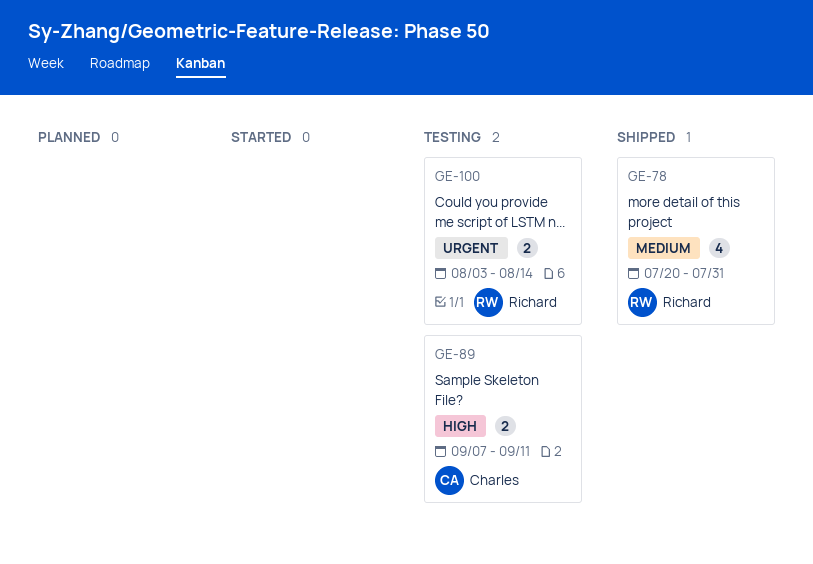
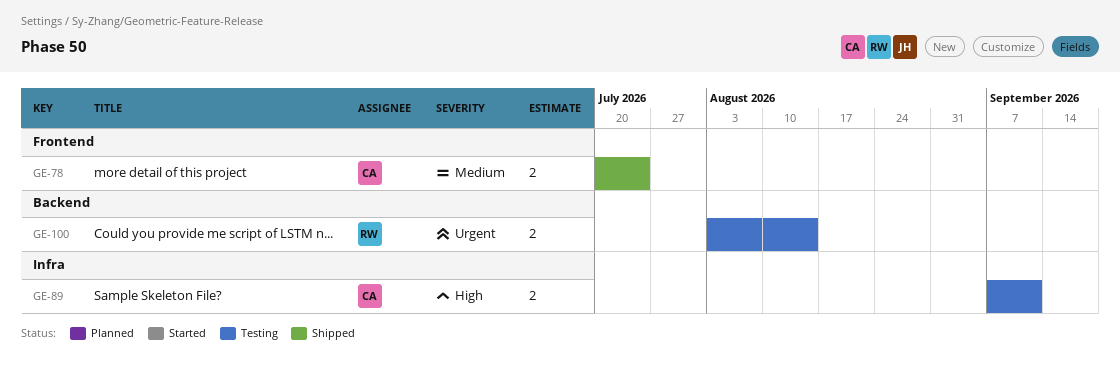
GE-78, owner: Richard -> Charles
GE-78, estimate: 4 -> 2
GE-78, due: Jul 31 -> Jul 24

